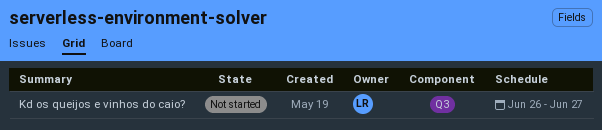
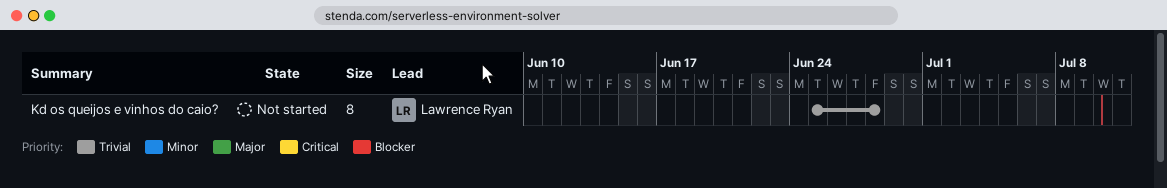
Kd os queijos e vinhos do caio?, start: Jun 26 -> Jun 25
Kd os queijos e vinhos do caio?, due: Jun 27 -> Jun 28

